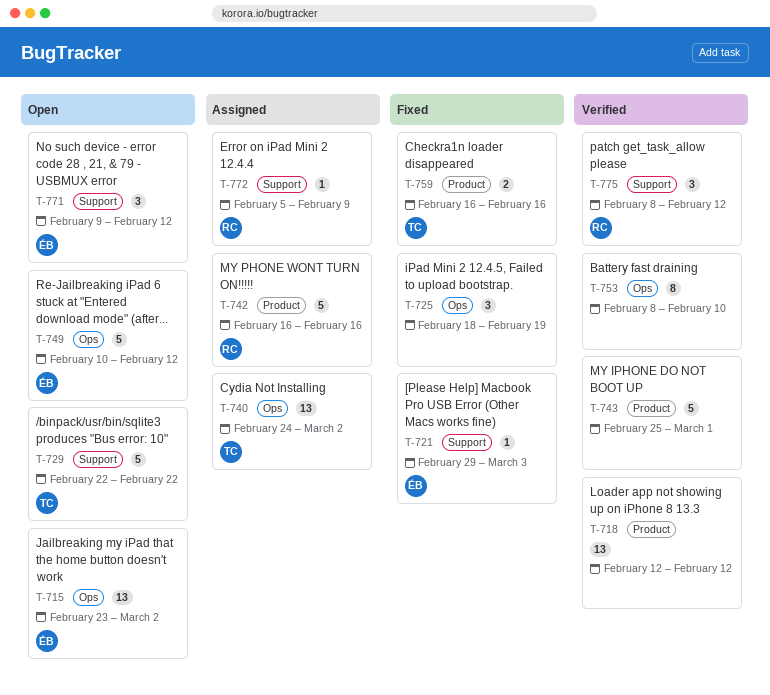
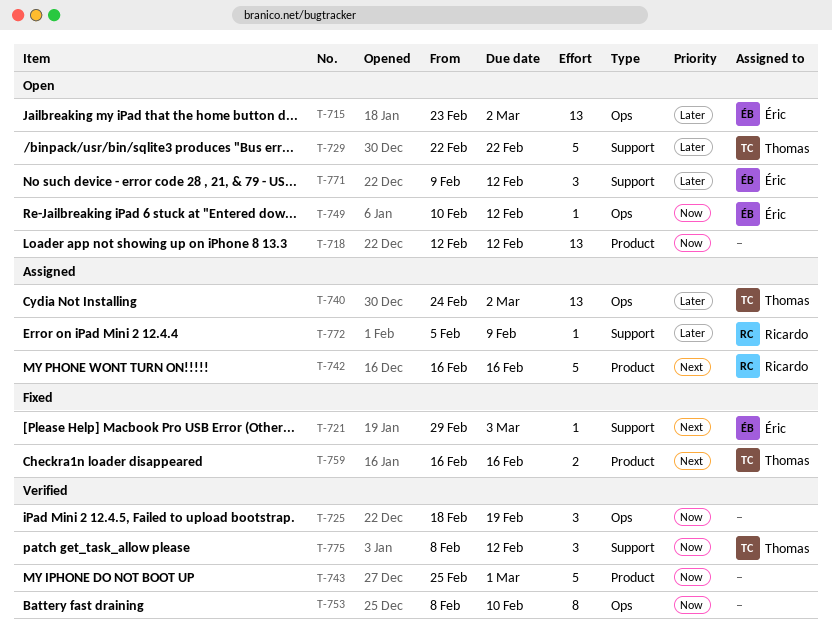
T-718, status: Verified -> Open
T-725, status: Fixed -> Verified
T-749, estimate: 5 -> 1
T-775, owner: Ricardo -> Thomas

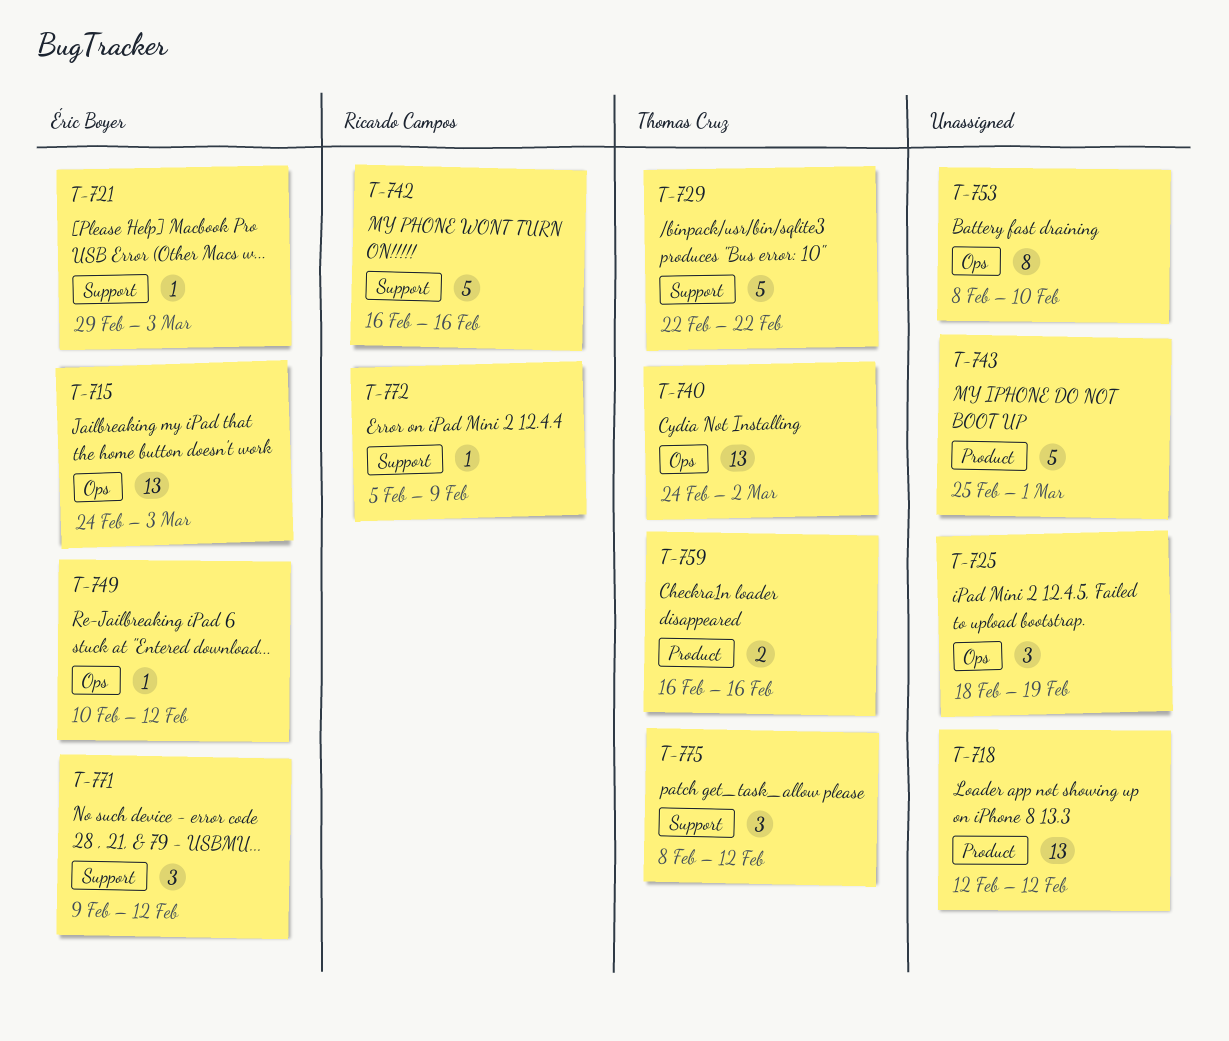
T-715, start: Feb 23 -> Feb 24
T-715, due: Mar 2 -> Mar 3
T-742, label: Product -> Support

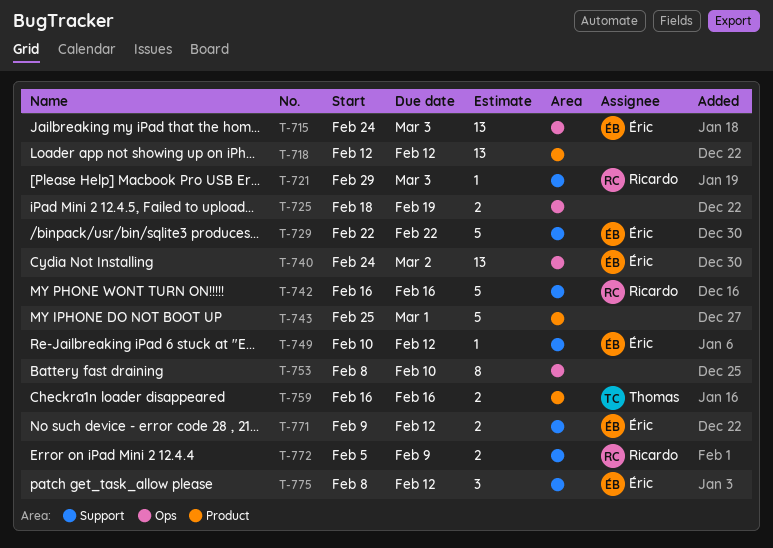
T-721, owner: Éric Boyer -> Ricardo Campos
T-725, estimate: 3 -> 2
T-729, owner: Thomas Cruz -> Éric Boyer
T-740, owner: Thomas Cruz -> Éric Boyer
T-749, label: Ops -> Support
T-771, estimate: 3 -> 2
T-772, estimate: 1 -> 2
T-775, owner: Thomas Cruz -> Éric Boyer

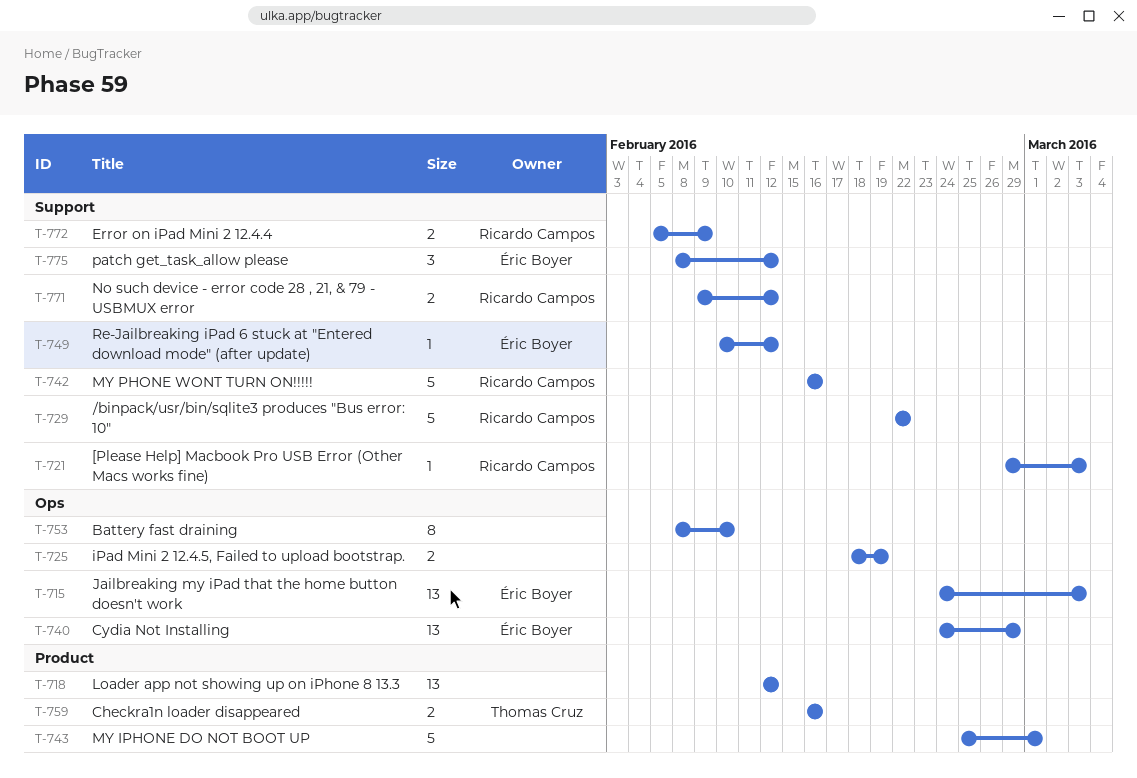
T-729, owner: Éric Boyer -> Ricardo Campos
T-740, due: Mar 2 -> Feb 29
T-771, owner: Éric Boyer -> Ricardo Campos

